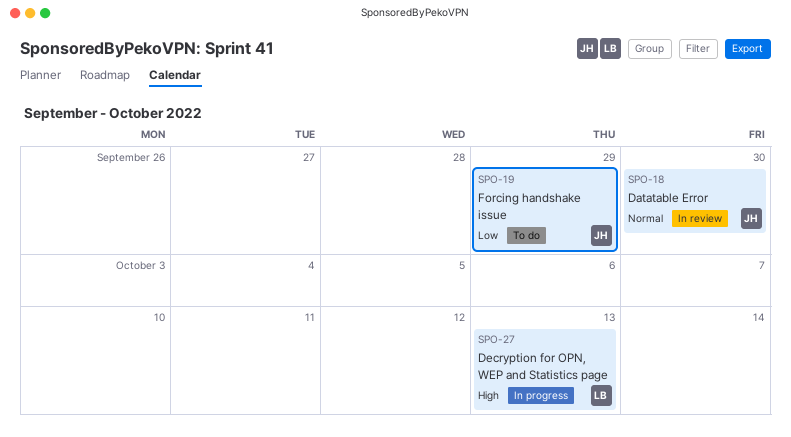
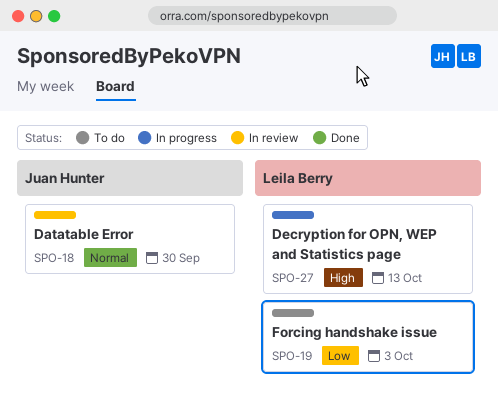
SPO-19, owner: Juan Hunter -> Leila Berry
SPO-19, due: Sep 29 -> Oct 3

